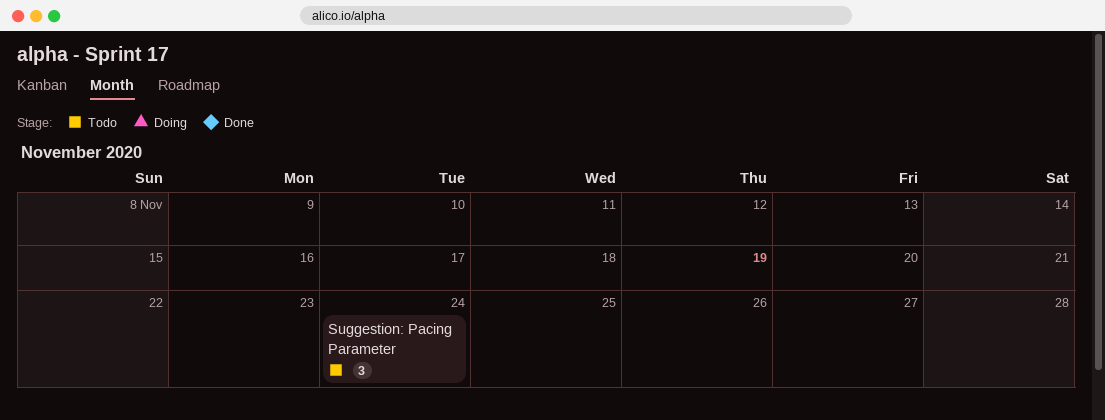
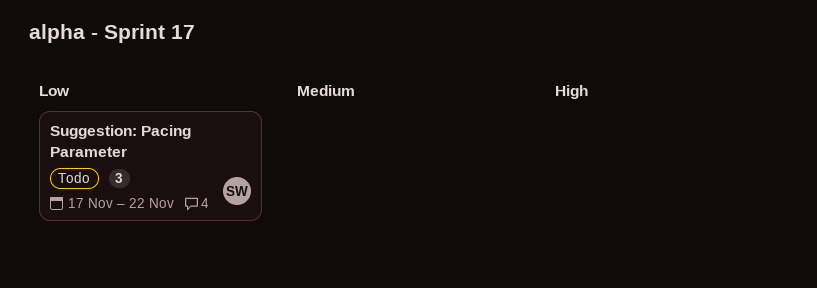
Suggestion: Pacing Parameter, due: Nov 24 -> Nov 22

